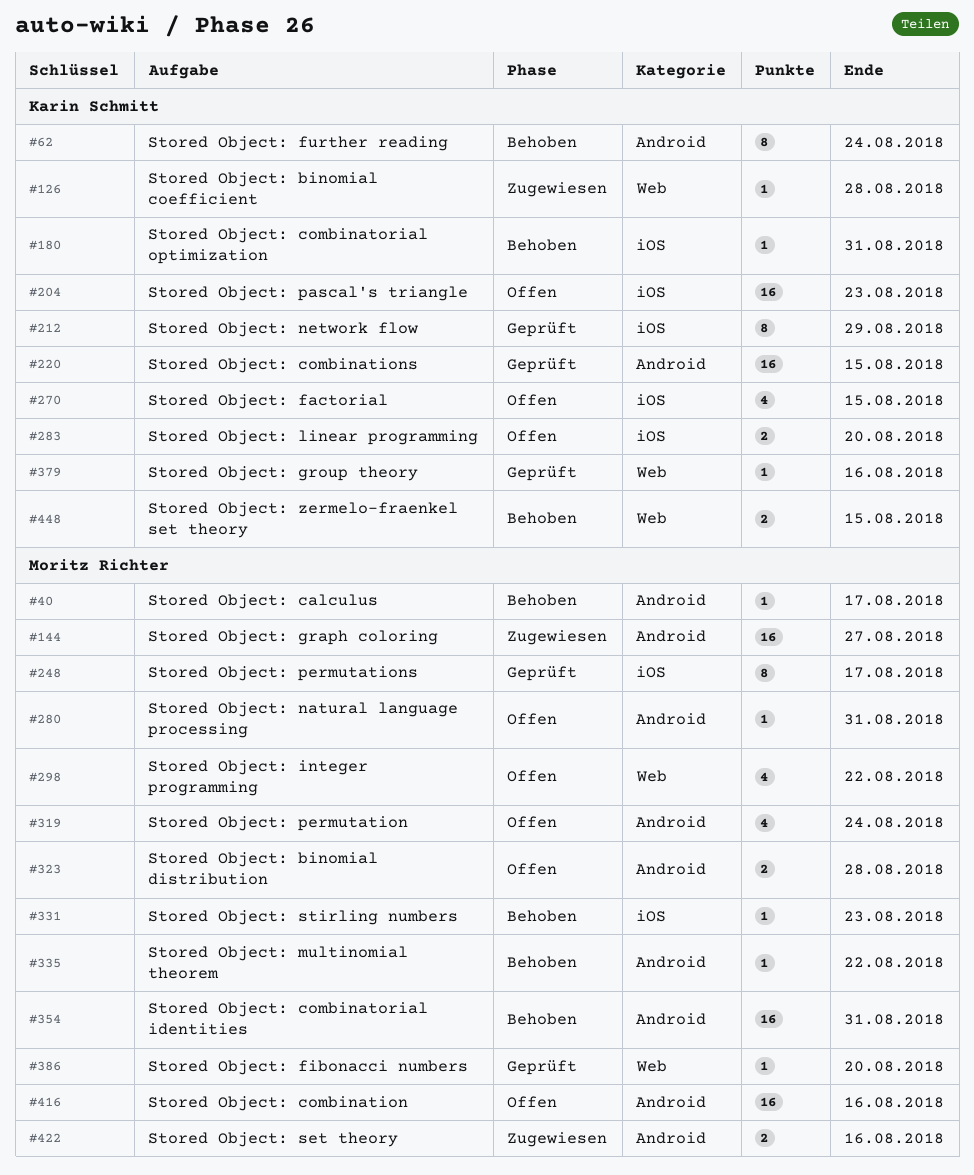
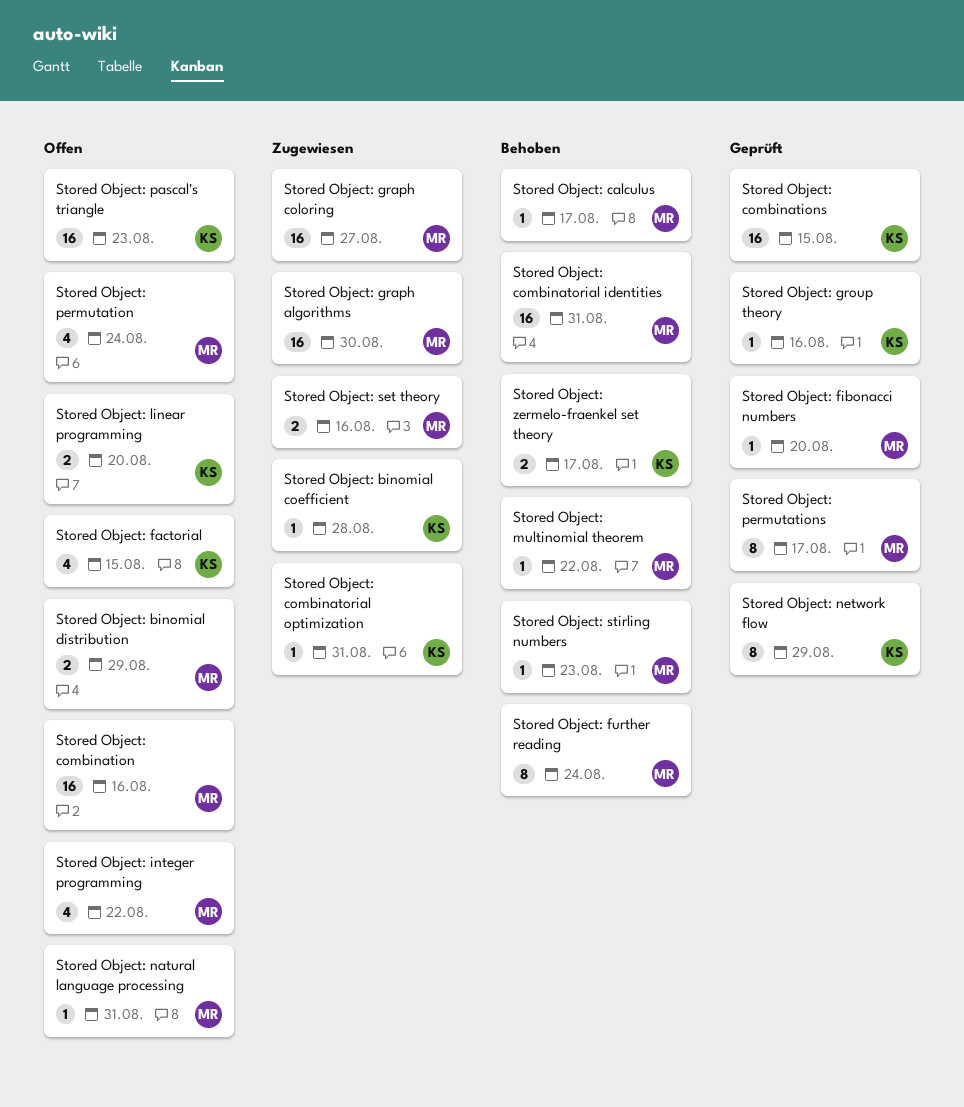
Stored Object: binomial distribution, due: Aug 28 -> Aug 29
Stored Object: combinatorial optimization, status: Behoben -> Zugewiesen
Stored Object: further reading, owner: Karin Schmitt -> Moritz Richter
Stored Object: graph algorithms: none -> present
Stored Object: zermelo-fraenkel set theory, due: Aug 15 -> Aug 17

